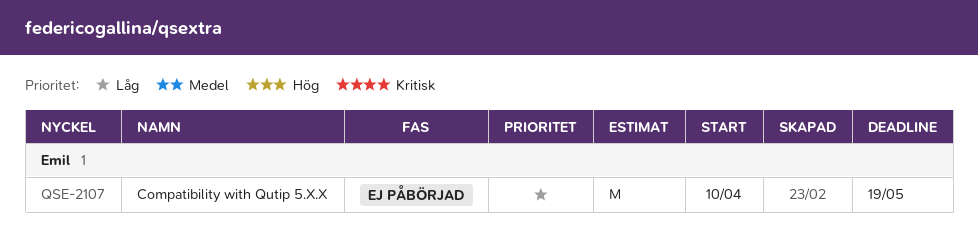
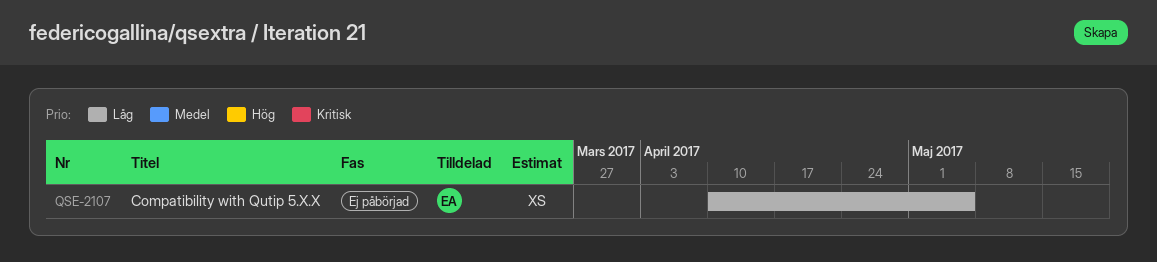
QSE-2107, estimate: M -> XS
QSE-2107, due: May 19 -> May 5

